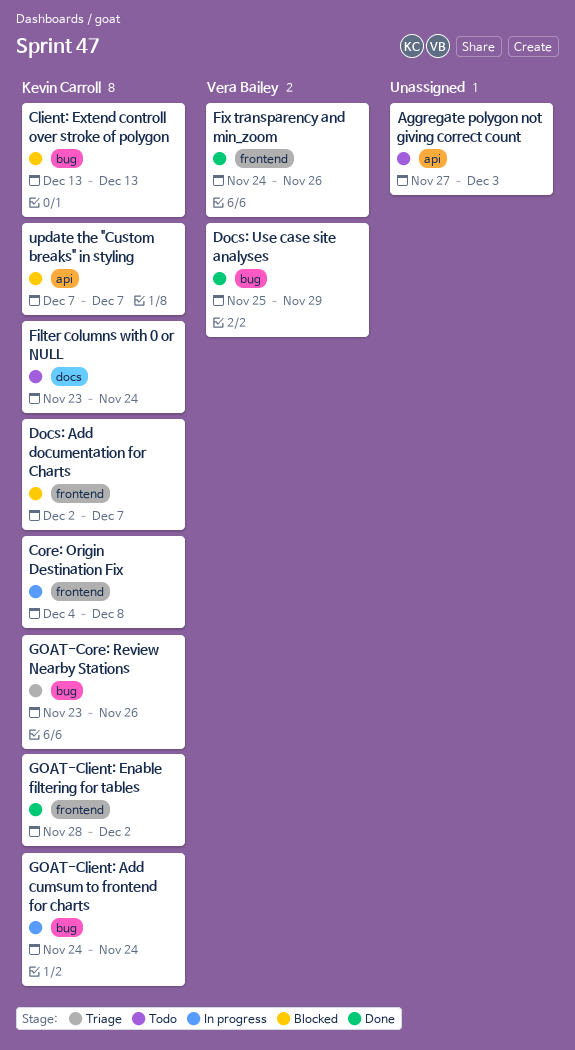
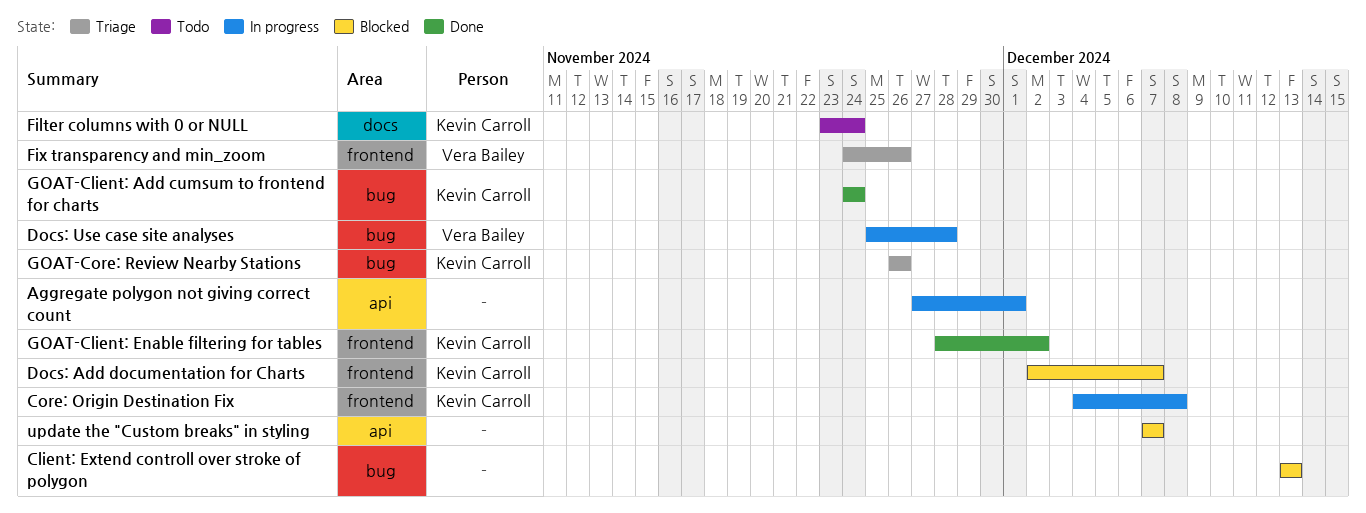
Aggregate polygon not giving correct count, status: Todo -> In progress
Aggregate polygon not giving correct count, due: Dec 3 -> Dec 1
Client: Extend controll over stroke of polygon, owner: Kevin Carroll -> none
Docs: Use case site analyses, status: Done -> In progress
Docs: Use case site analyses, due: Nov 29 -> Nov 28
Fix transparency and min_zoom, status: Done -> Triage
GOAT-Client: Add cumsum to frontend for charts, status: In progress -> Done
GOAT-Core: Review Nearby Stations, start: Nov 23 -> Nov 26
update the "Custom breaks" in styling, owner: Kevin Carroll -> none

